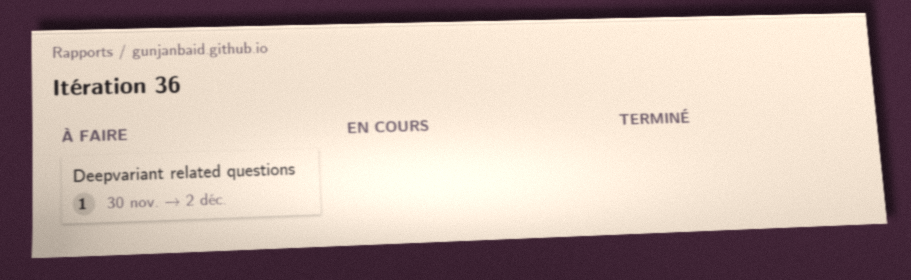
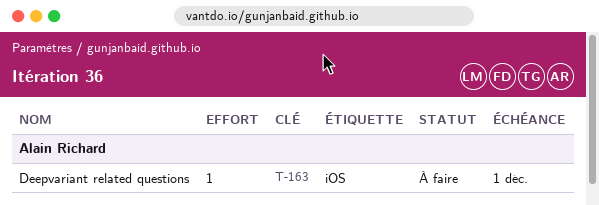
Deepvariant related questions, due: Dec 2 -> Dec 1

